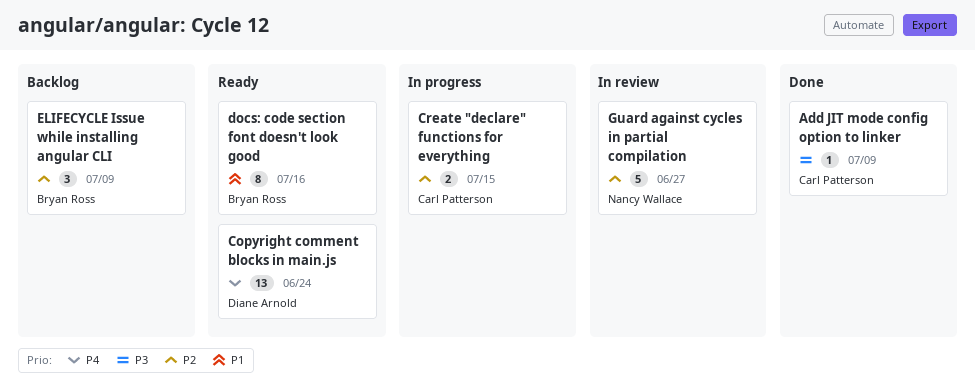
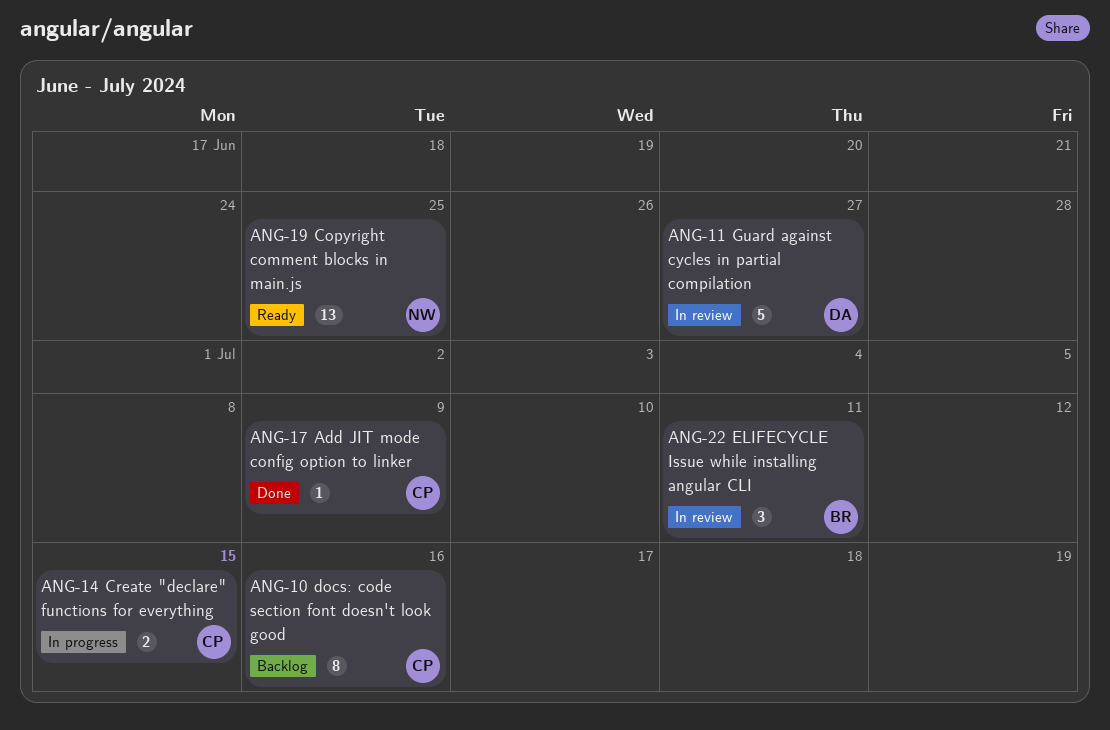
Copyright comment blocks in main.js, owner: Diane Arnold -> Nancy Wallace
Copyright comment blocks in main.js, due: Jun 24 -> Jun 25
docs: code section font doesn't look good, status: Ready -> Backlog
docs: code section font doesn't look good, owner: Bryan Ross -> Carl Patterson
ELIFECYCLE Issue while installing angular CLI, status: Backlog -> In review
ELIFECYCLE Issue while installing angular CLI, due: Jul 9 -> Jul 11
Guard against cycles in partial compilation, owner: Nancy Wallace -> Diane Arnold

